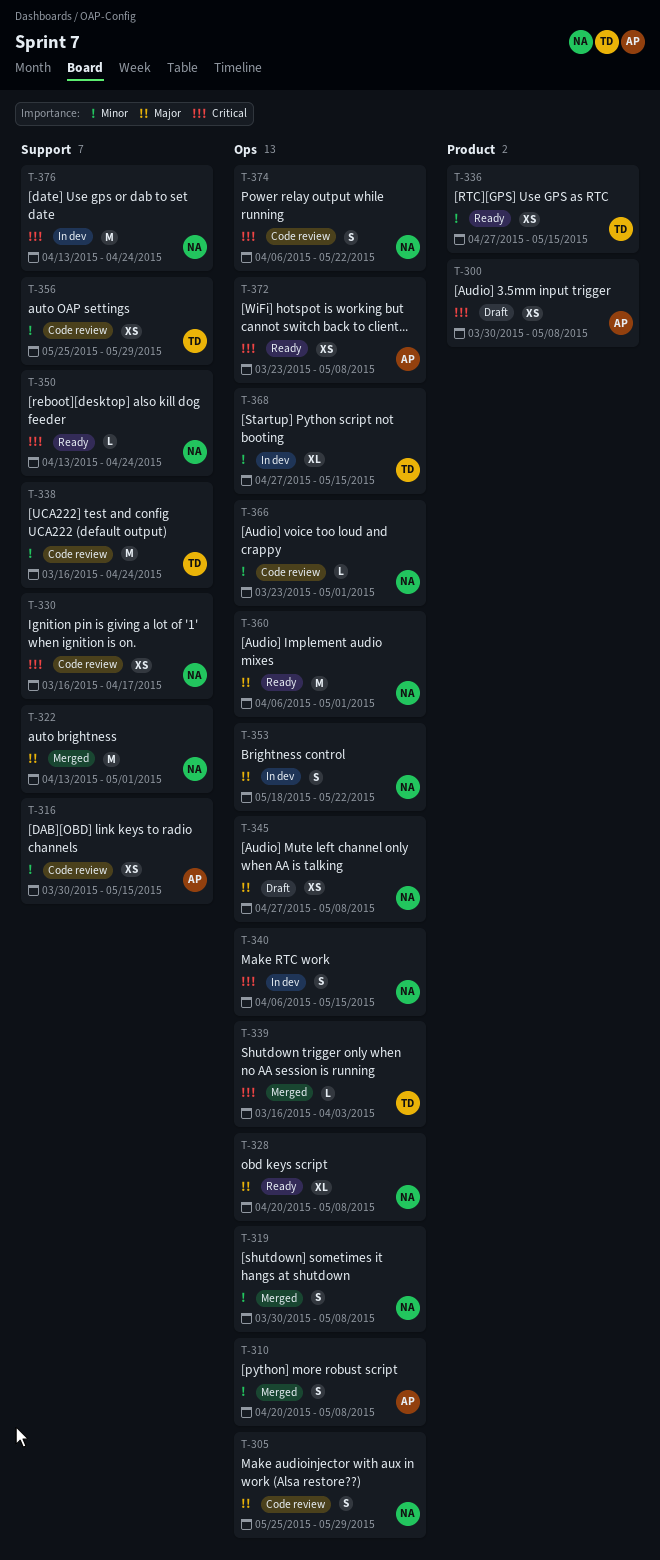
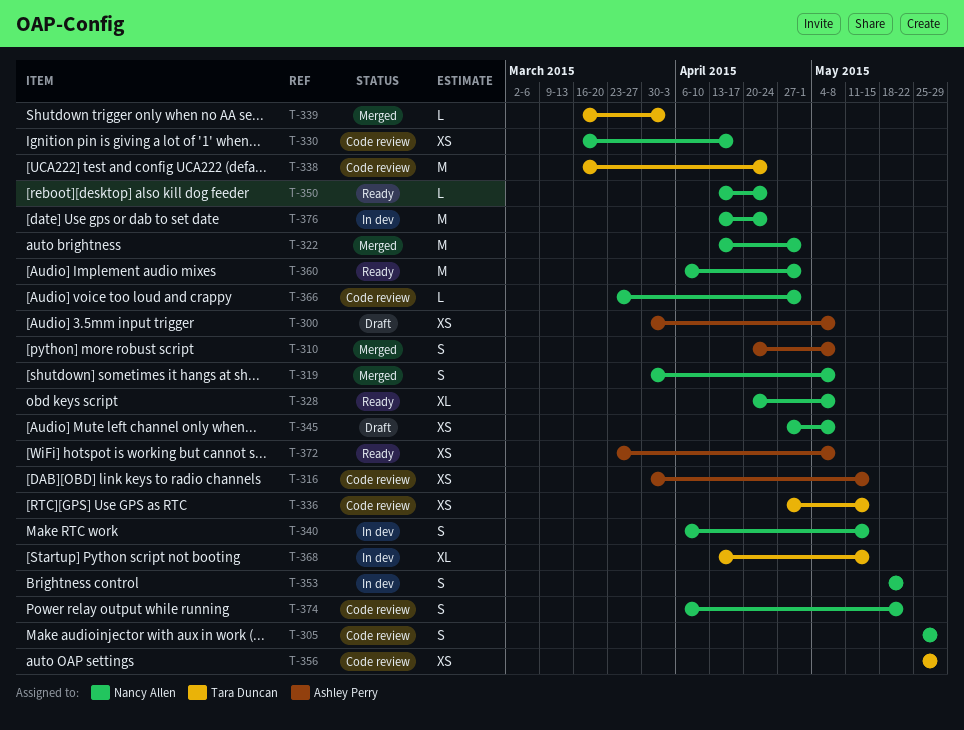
T-336, status: Ready -> Code review
T-368, start: Apr 27 -> Apr 13

